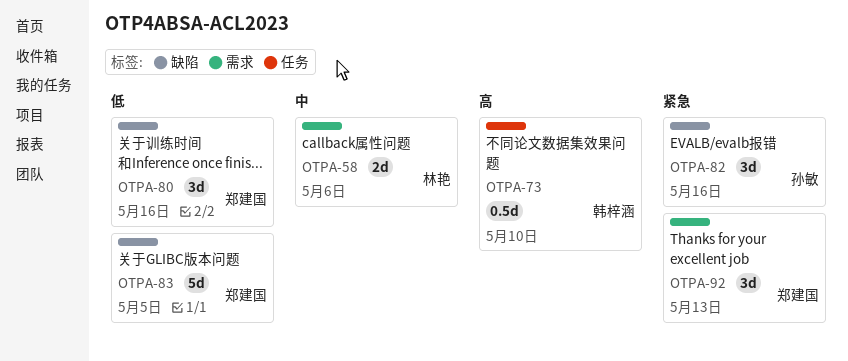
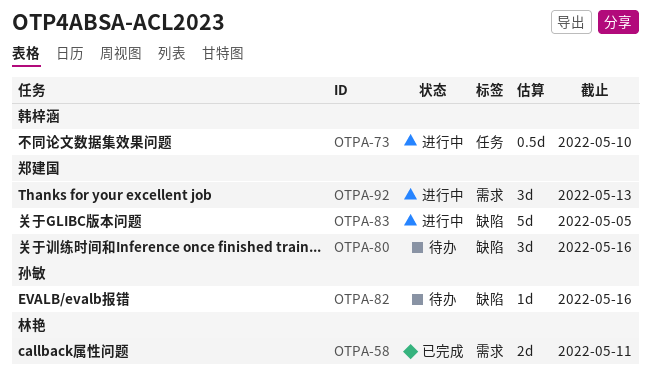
OTPA-58, due: May 6 -> May 11
OTPA-82, estimate: 3d -> 1d

